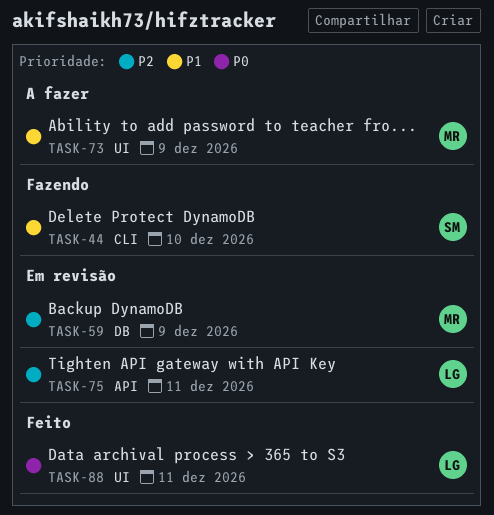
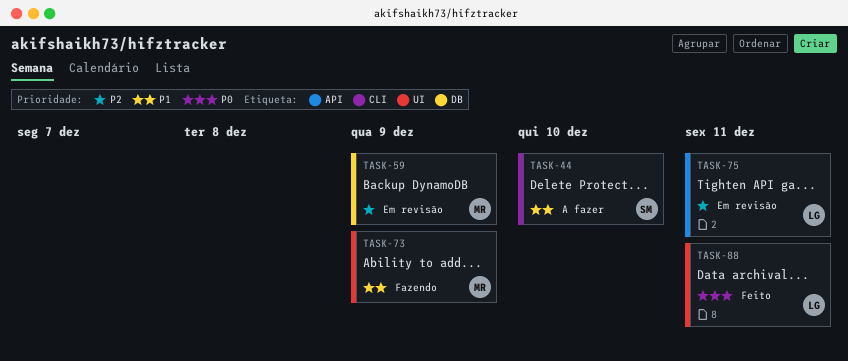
TASK-44, status: Fazendo -> A fazer
TASK-73, status: A fazer -> Fazendo

